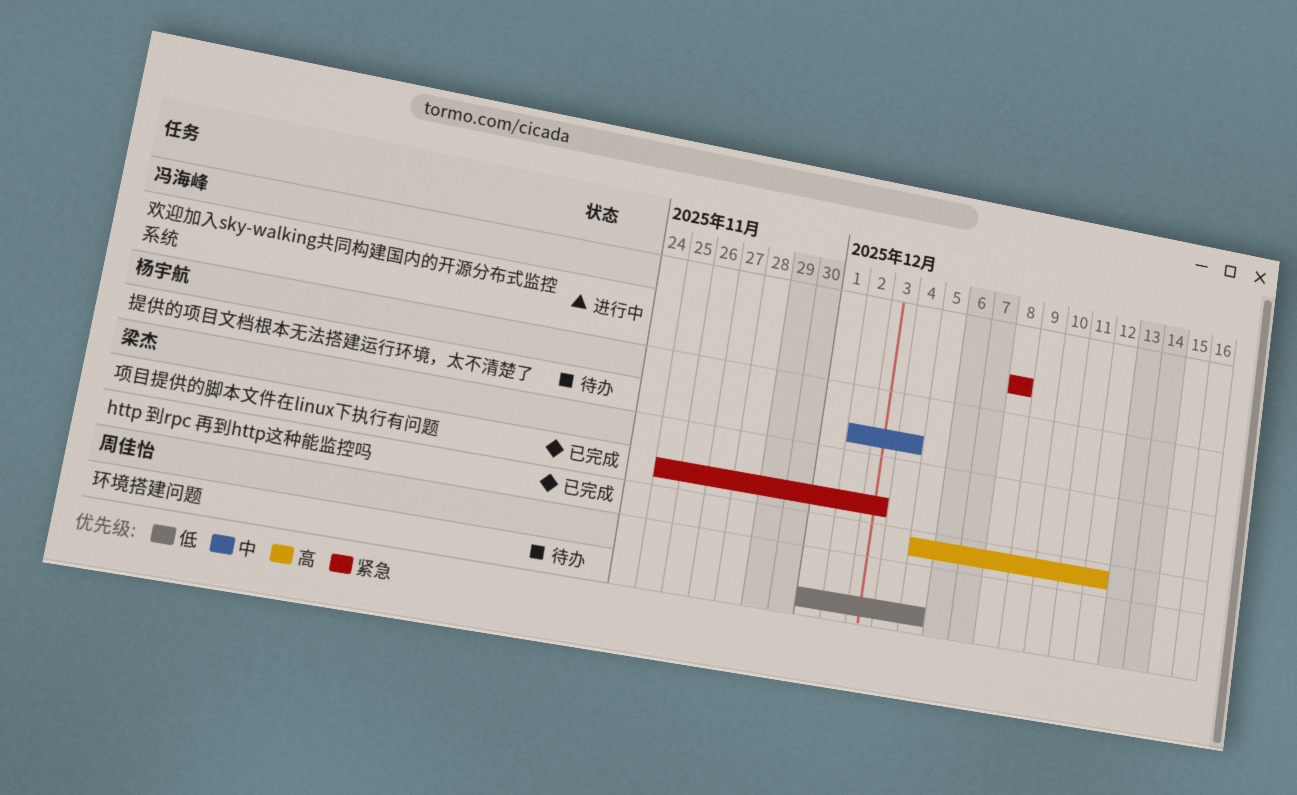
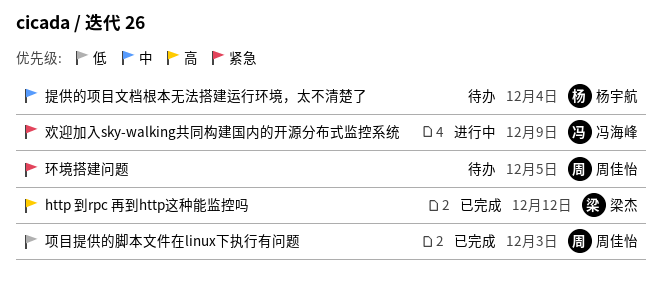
欢迎加入sky-walking共同构建国内的开源分布式监控系统, due: Dec 8 -> Dec 9
环境搭建问题, priority: 低 -> 紧急
项目提供的脚本文件在linux下执行有问题, owner: 梁杰 -> 周佳怡
项目提供的脚本文件在linux下执行有问题, priority: 紧急 -> 低

